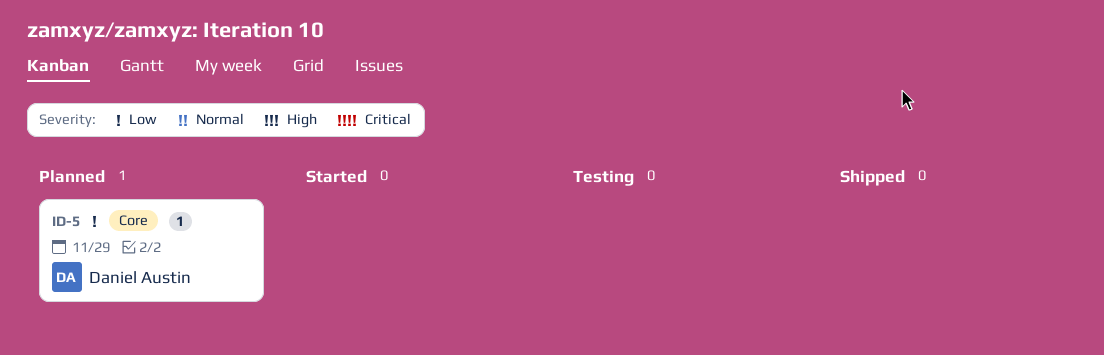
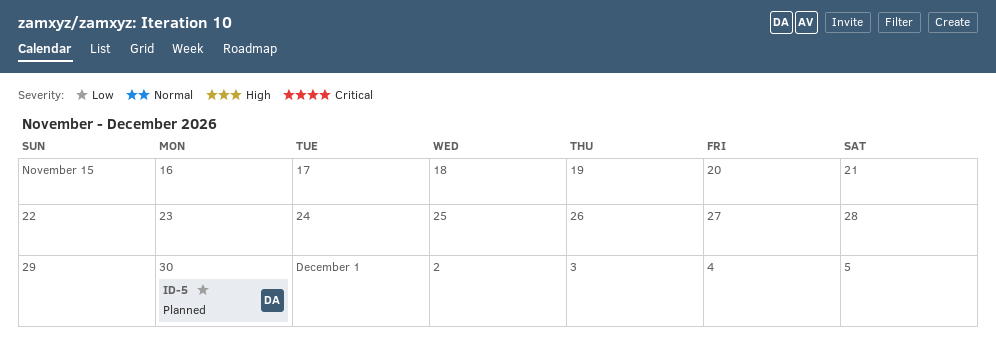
ID-5, due: Nov 29 -> Nov 30

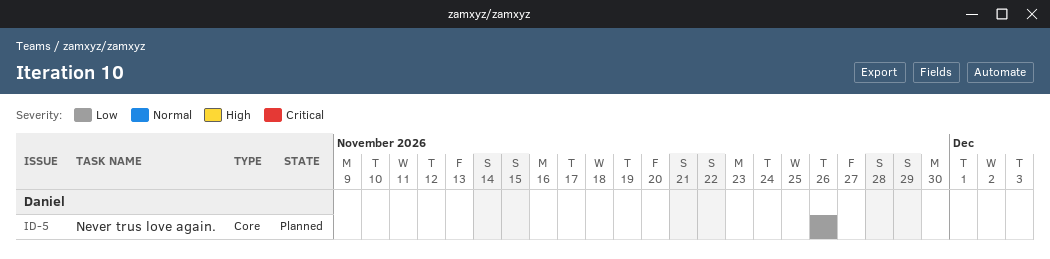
ID-5, due: Nov 30 -> Nov 26

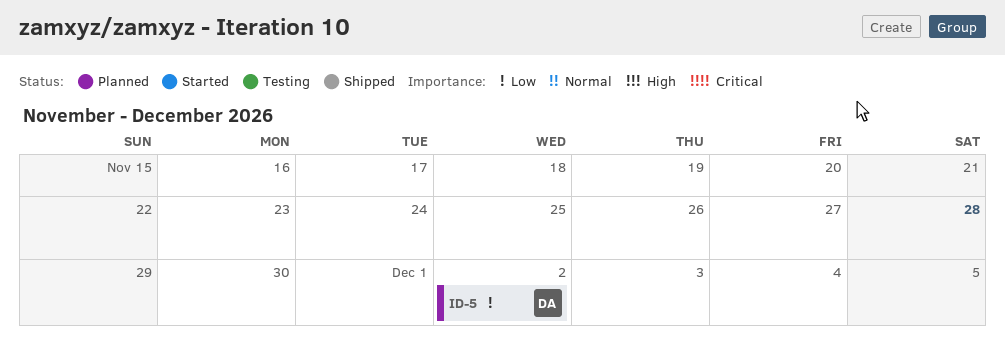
ID-5, due: Nov 26 -> Dec 2

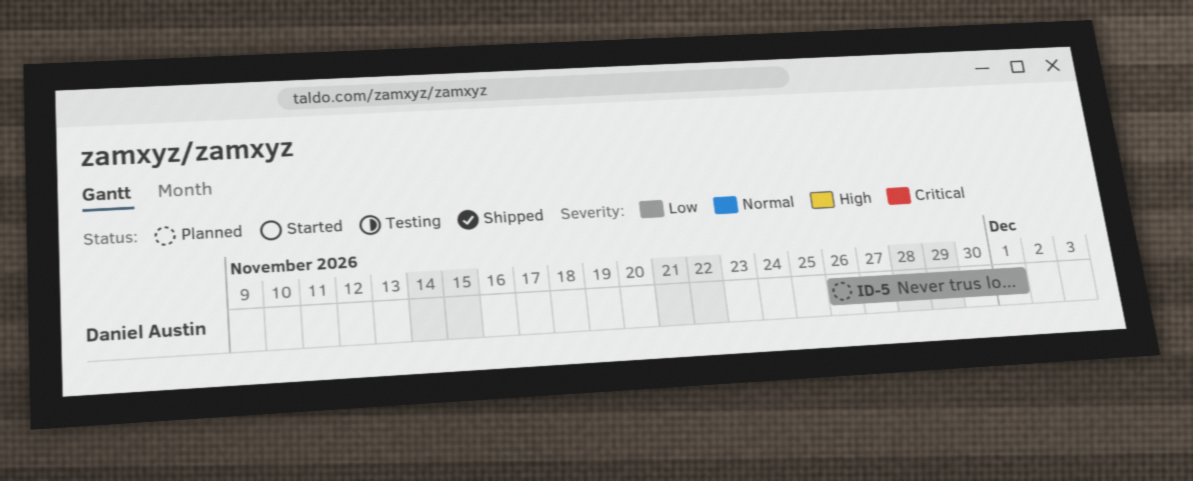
ID-5, due: Dec 2 -> Dec 1

